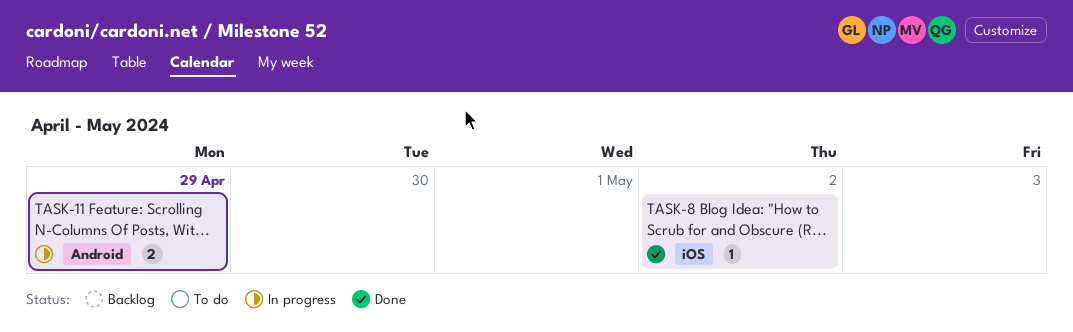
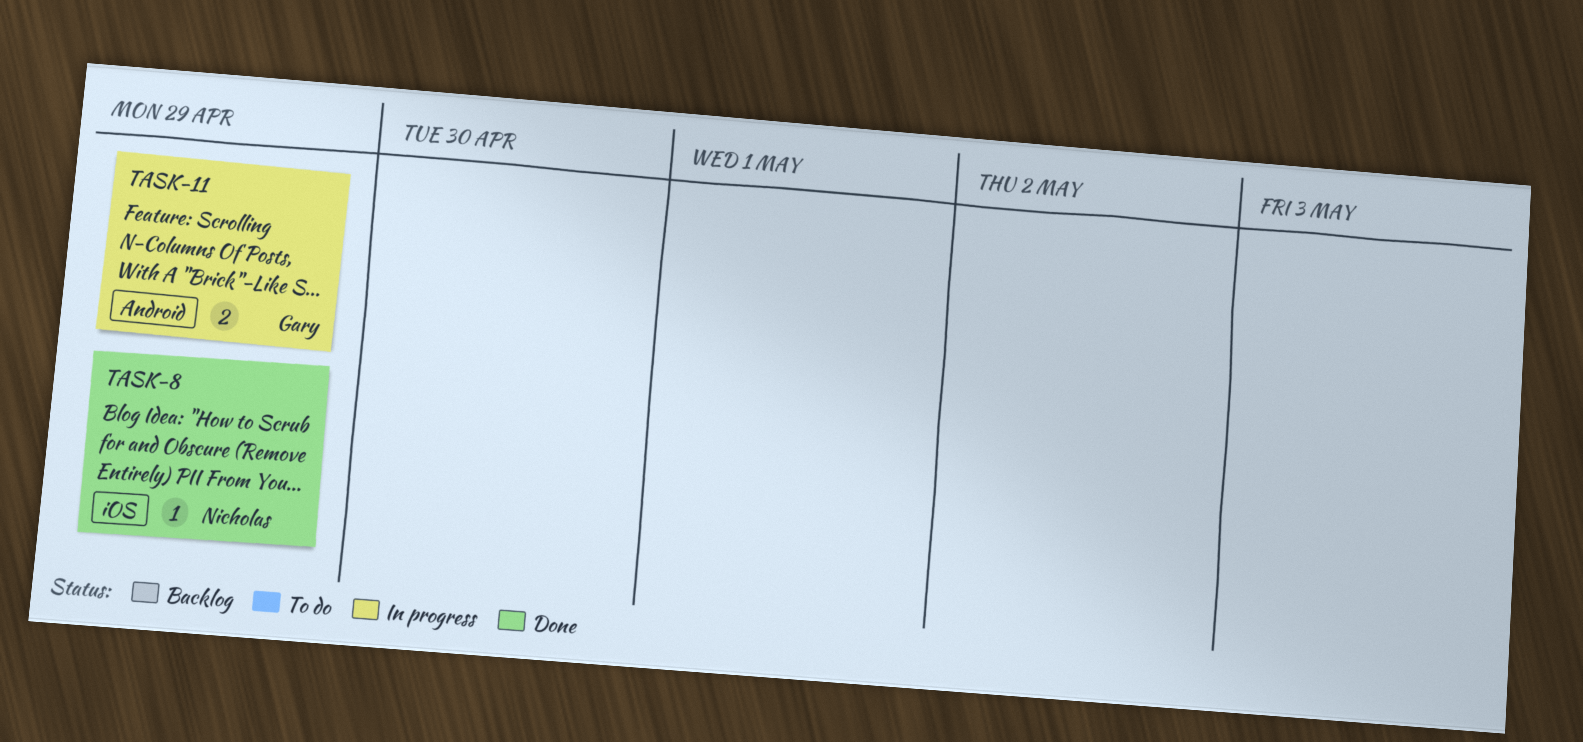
TASK-8, due: May 2 -> Apr 29

